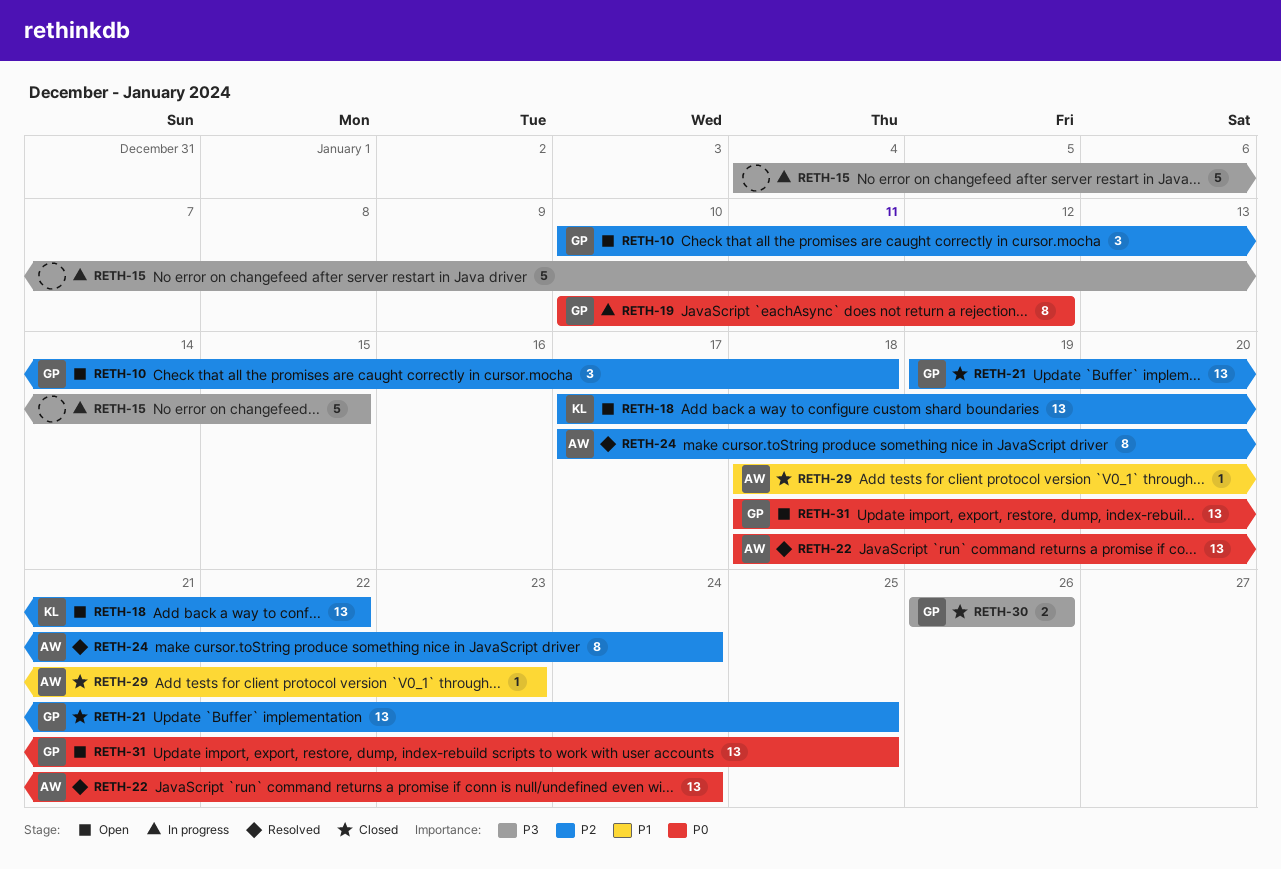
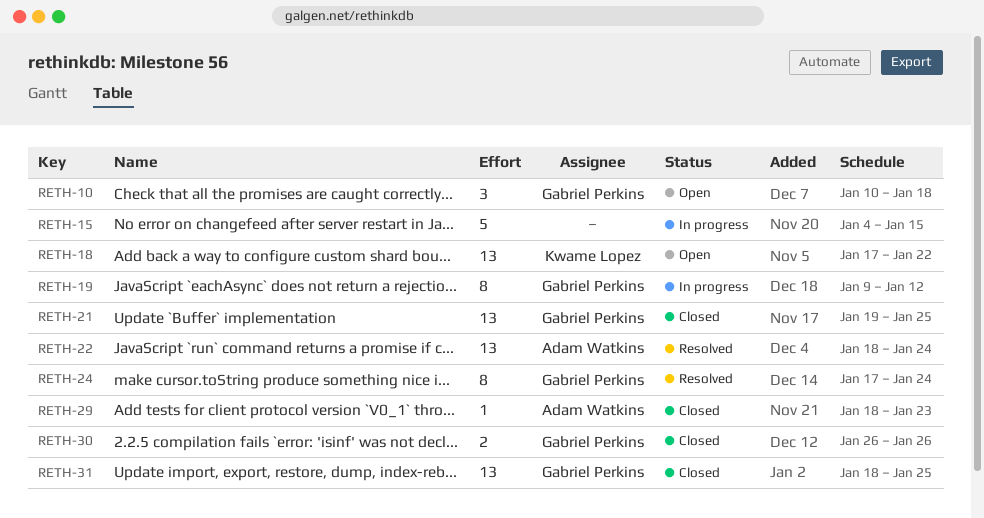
RETH-19, start: Jan 10 -> Jan 9
RETH-24, owner: Adam Watkins -> Gabriel Perkins
RETH-31, status: Open -> Closed

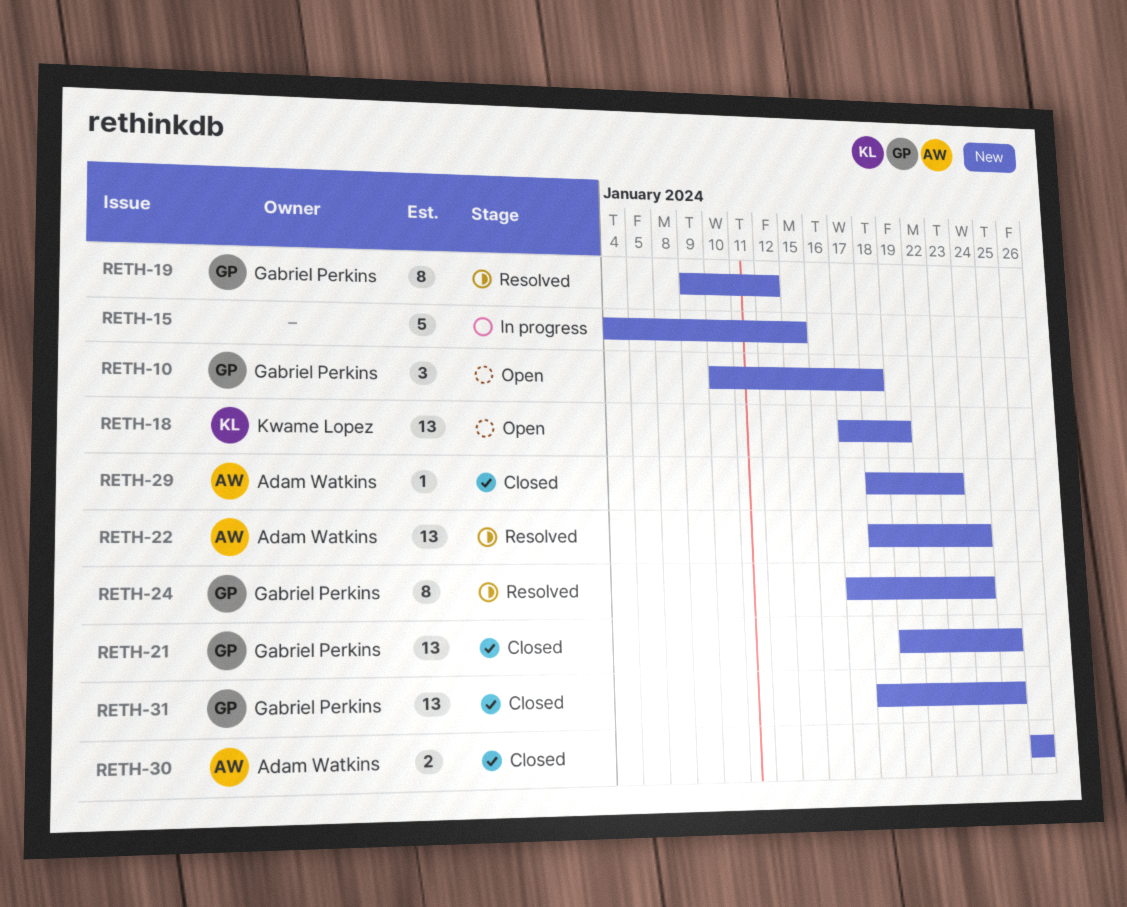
RETH-18, due: Jan 22 -> Jan 19
RETH-19, status: In progress -> Resolved
RETH-30, owner: Gabriel Perkins -> Adam Watkins

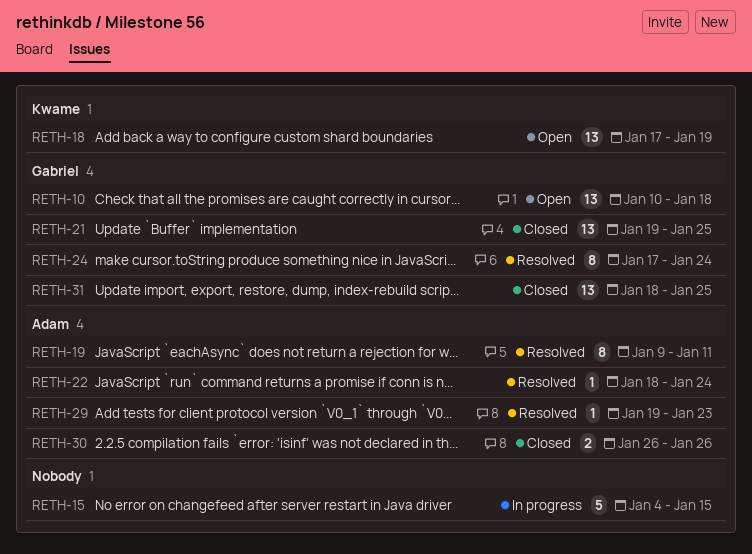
RETH-10, estimate: 3 -> 13
RETH-19, owner: Gabriel Perkins -> Adam Watkins
RETH-19, due: Jan 12 -> Jan 11
RETH-22, estimate: 13 -> 1
RETH-29, status: Closed -> Resolved
RETH-29, start: Jan 18 -> Jan 19

